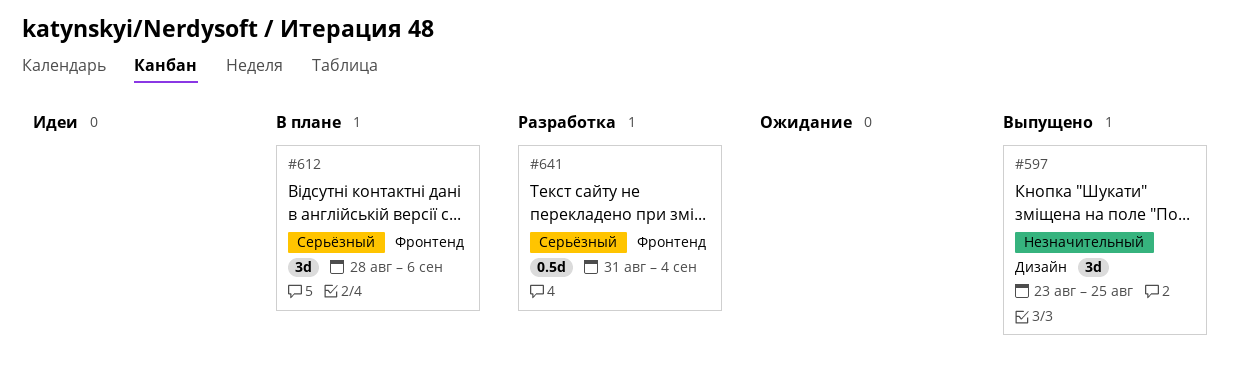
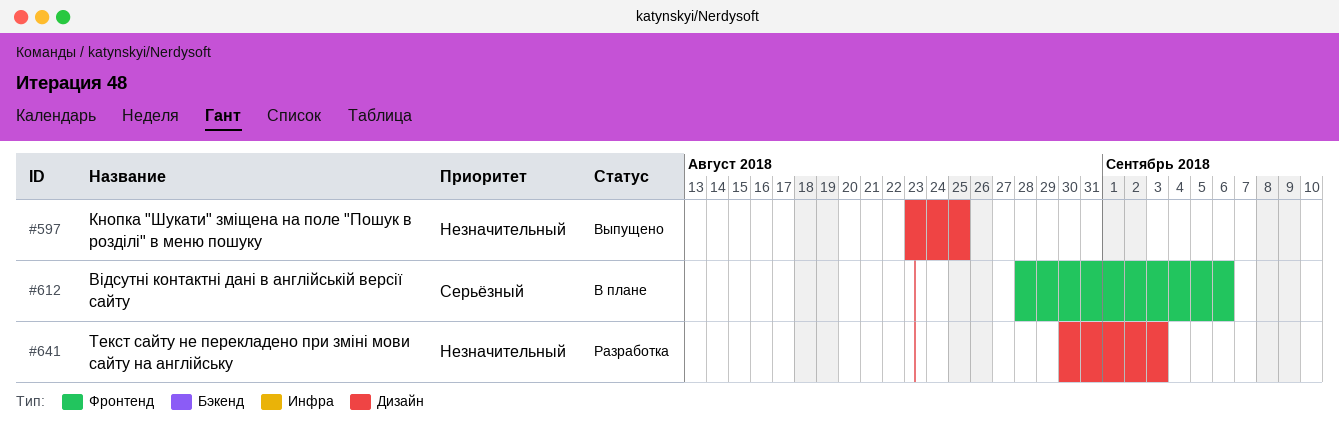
#641, priority: Серьёзный -> Незначительный
#641, label: Фронтенд -> Дизайн
#641, start: Aug 31 -> Aug 30
#641, due: Sep 4 -> Sep 3

